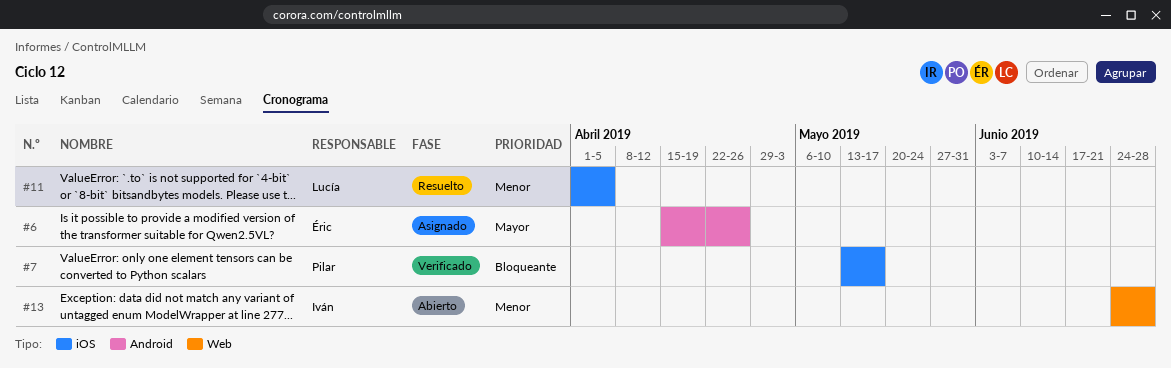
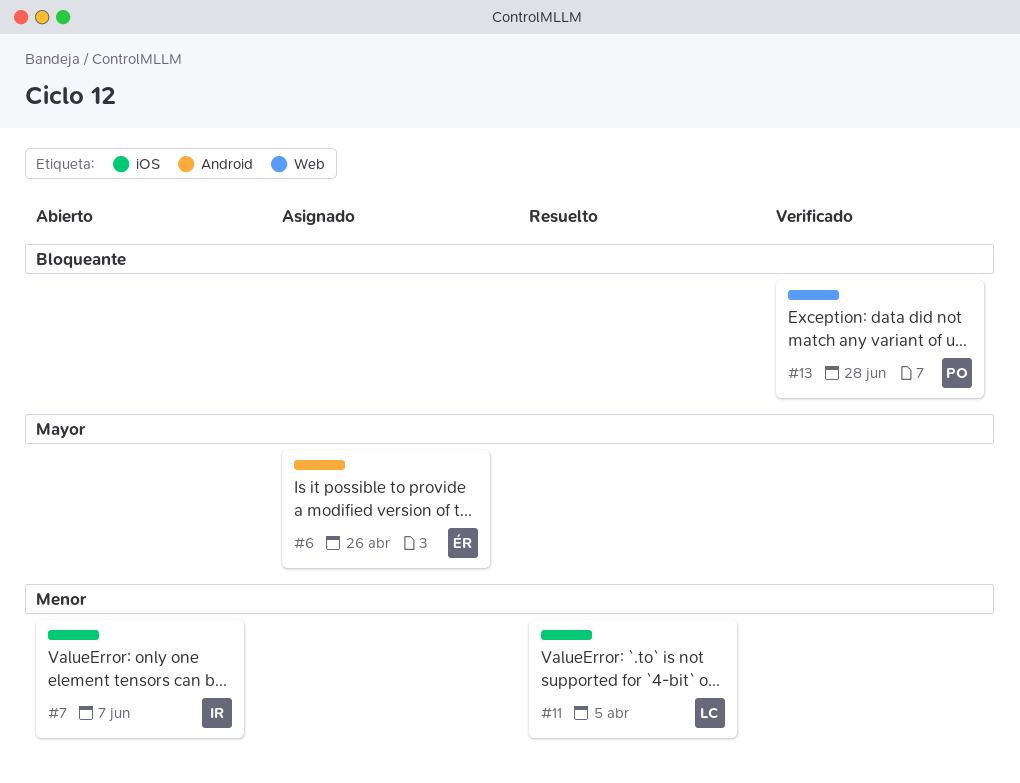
#7, status: Verificado -> Abierto
#7, owner: Pilar -> Iván
#7, priority: Bloqueante -> Menor
#7, due: May 17 -> Jun 7
#13, status: Abierto -> Verificado
#13, owner: Iván -> Pilar
#13, priority: Menor -> Bloqueante

